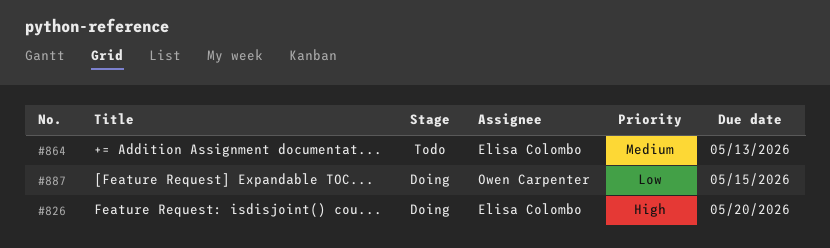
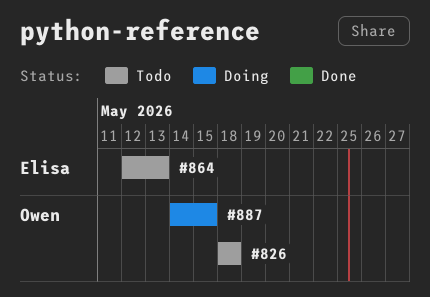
#826, status: Doing -> Todo
#826, owner: Elisa Colombo -> Owen Carpenter
#826, due: May 20 -> May 18

